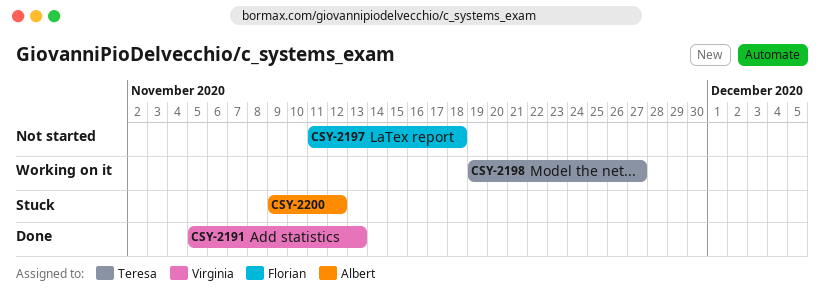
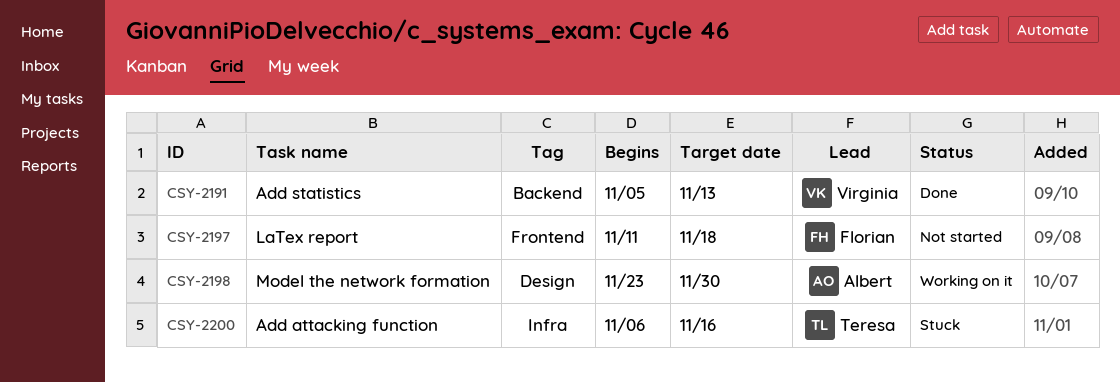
CSY-2198, owner: Teresa -> Albert
CSY-2198, start: Nov 19 -> Nov 23
CSY-2198, due: Nov 27 -> Nov 30
CSY-2200, owner: Albert -> Teresa
CSY-2200, start: Nov 9 -> Nov 6
CSY-2200, due: Nov 12 -> Nov 16

